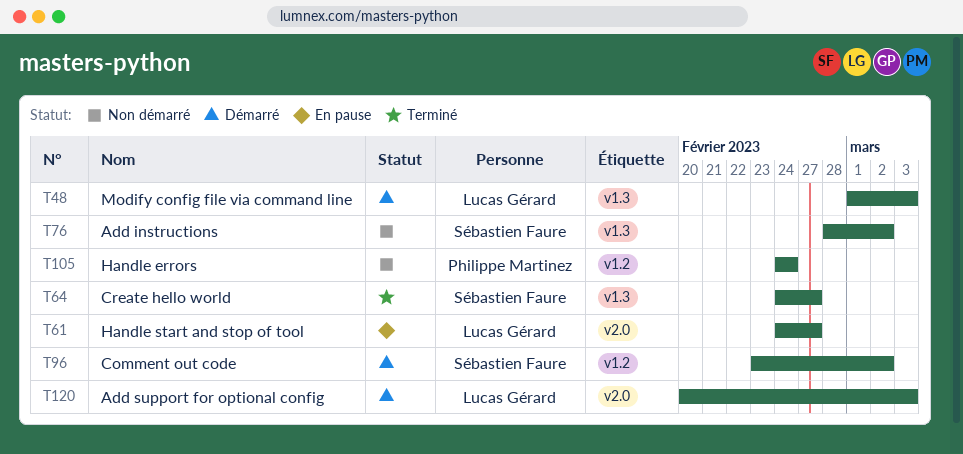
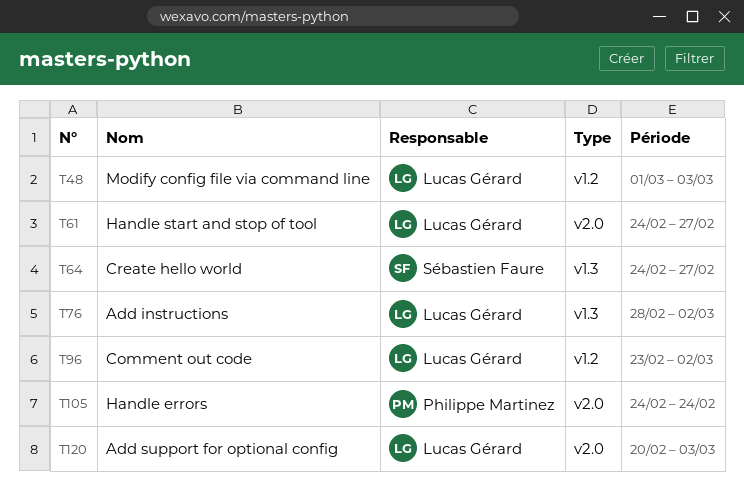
T48, label: v1.3 -> v1.2
T76, owner: Sébastien Faure -> Lucas Gérard
T96, owner: Sébastien Faure -> Lucas Gérard
T105, label: v1.2 -> v2.0

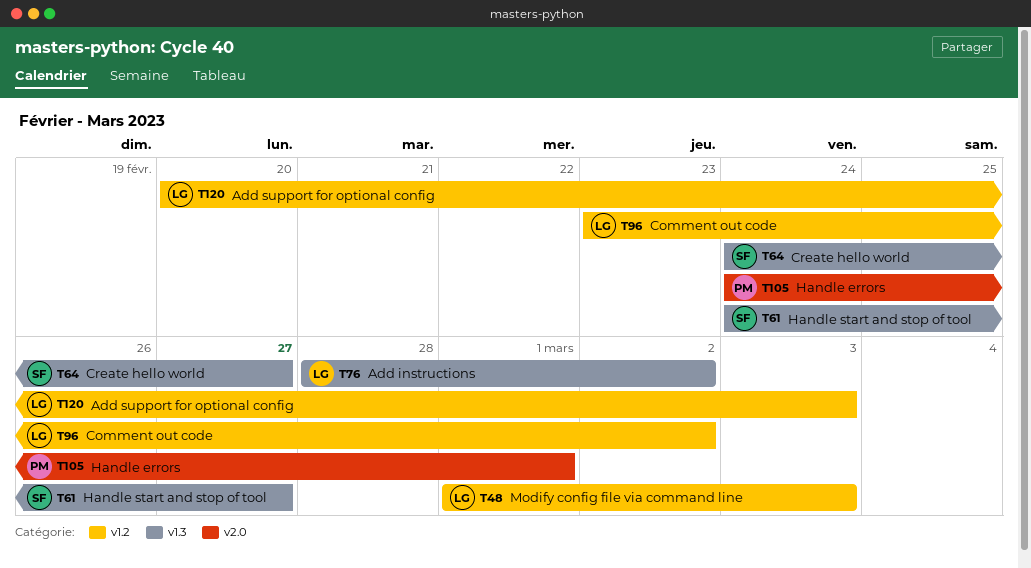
T61, owner: Lucas Gérard -> Sébastien Faure
T61, label: v2.0 -> v1.3
T105, due: Feb 24 -> Mar 1
T120, label: v2.0 -> v1.2

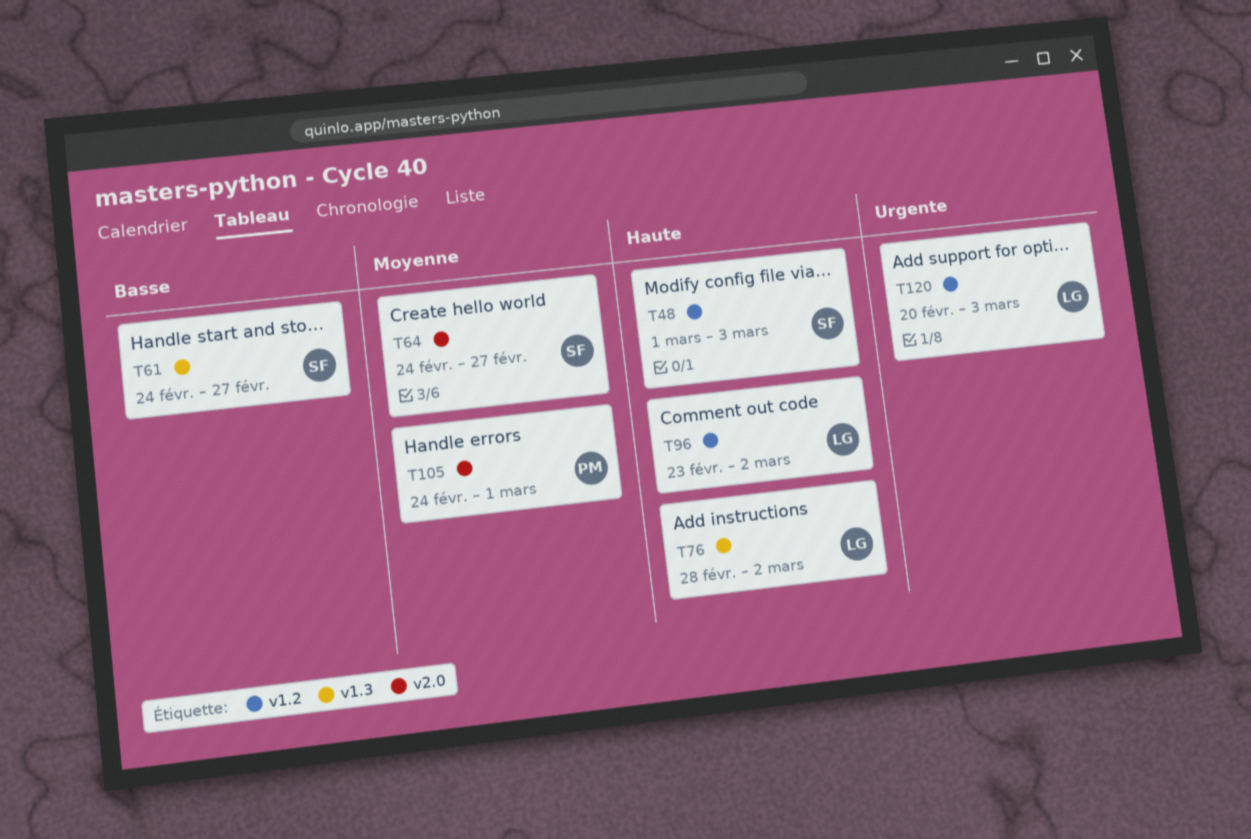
T48, owner: LG -> SF
T64, label: v1.3 -> v2.0

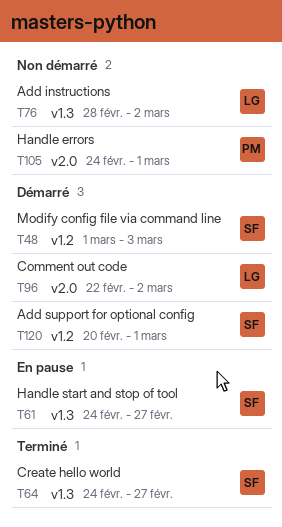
T64, label: v2.0 -> v1.3
T96, label: v1.2 -> v2.0
T96, start: Feb 23 -> Feb 22
T120, owner: LG -> SF
T120, due: Mar 3 -> Mar 1

